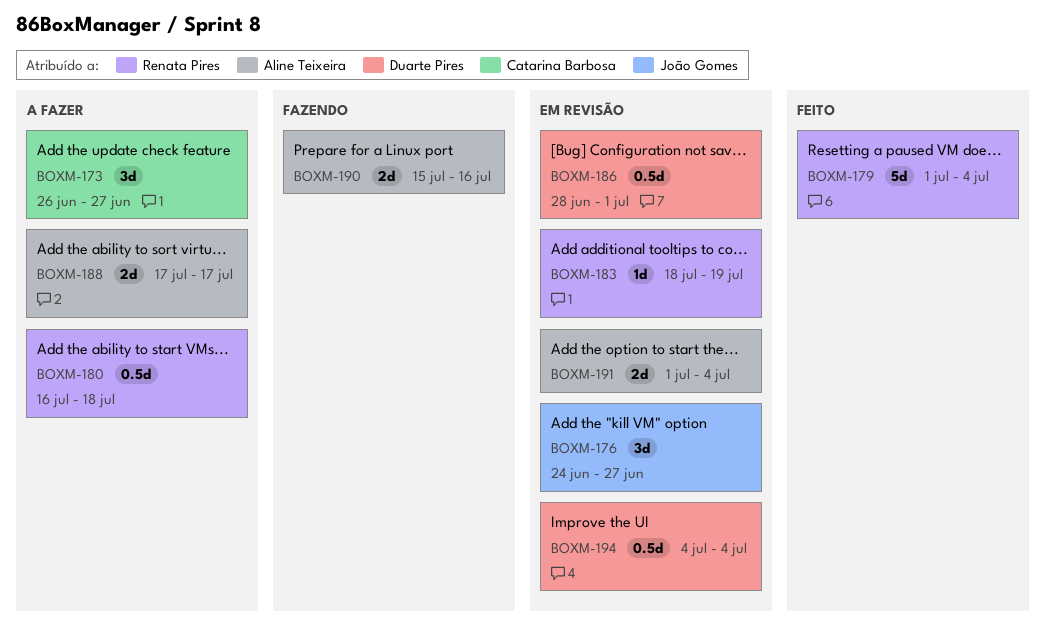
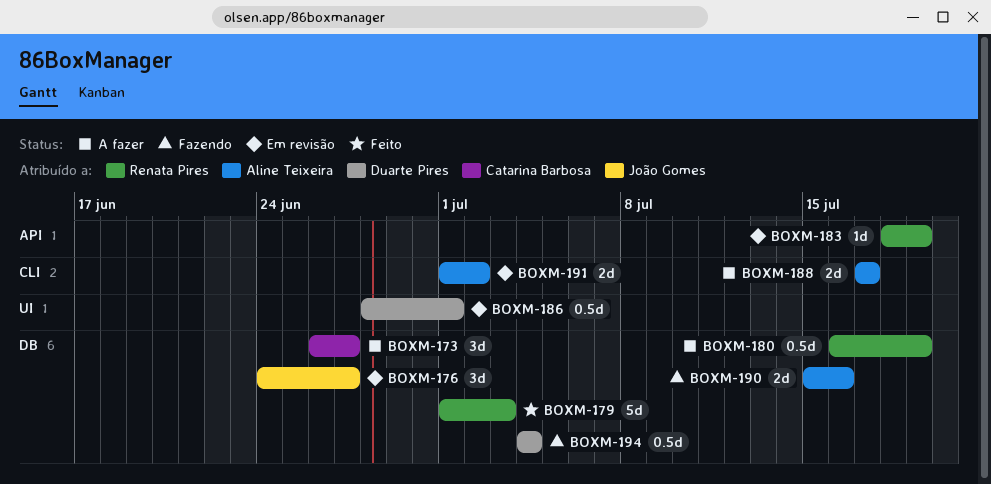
BOXM-179, due: Jul 4 -> Jul 3
BOXM-180, due: Jul 18 -> Jul 19
BOXM-191, due: Jul 4 -> Jul 2
BOXM-194, status: Em revisão -> Fazendo

